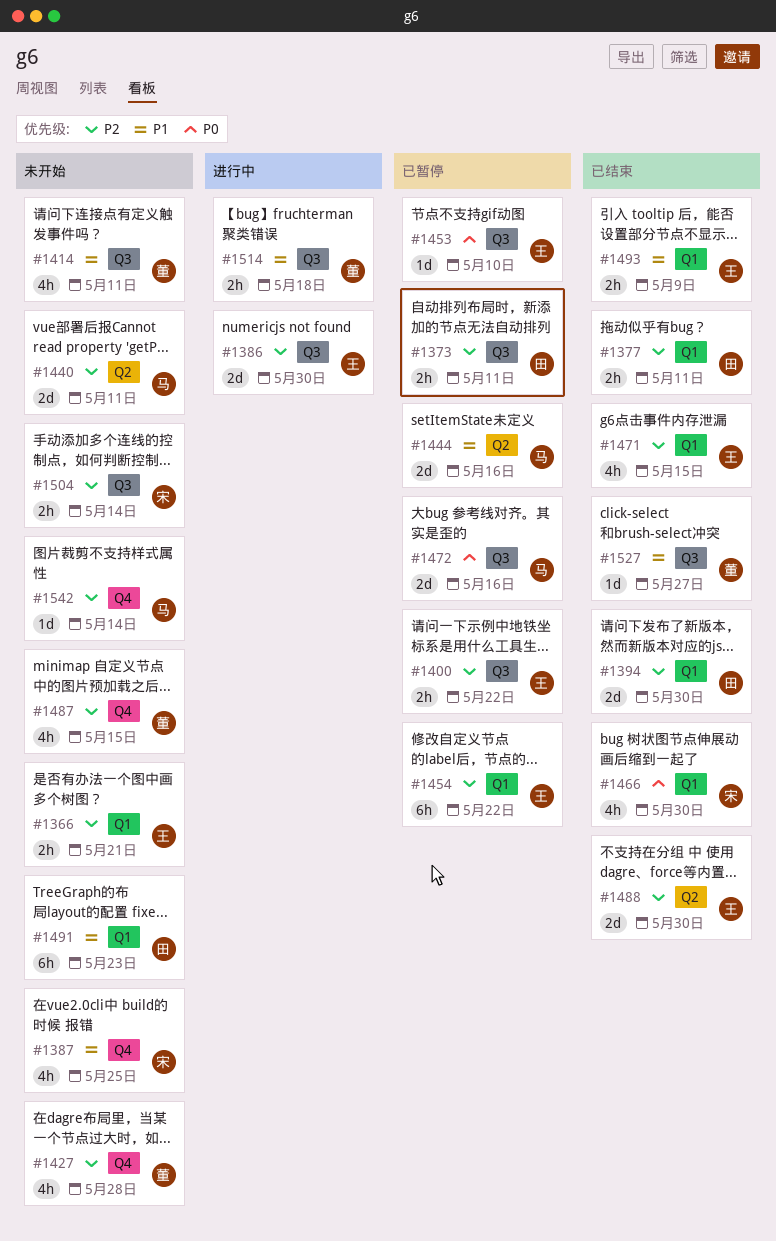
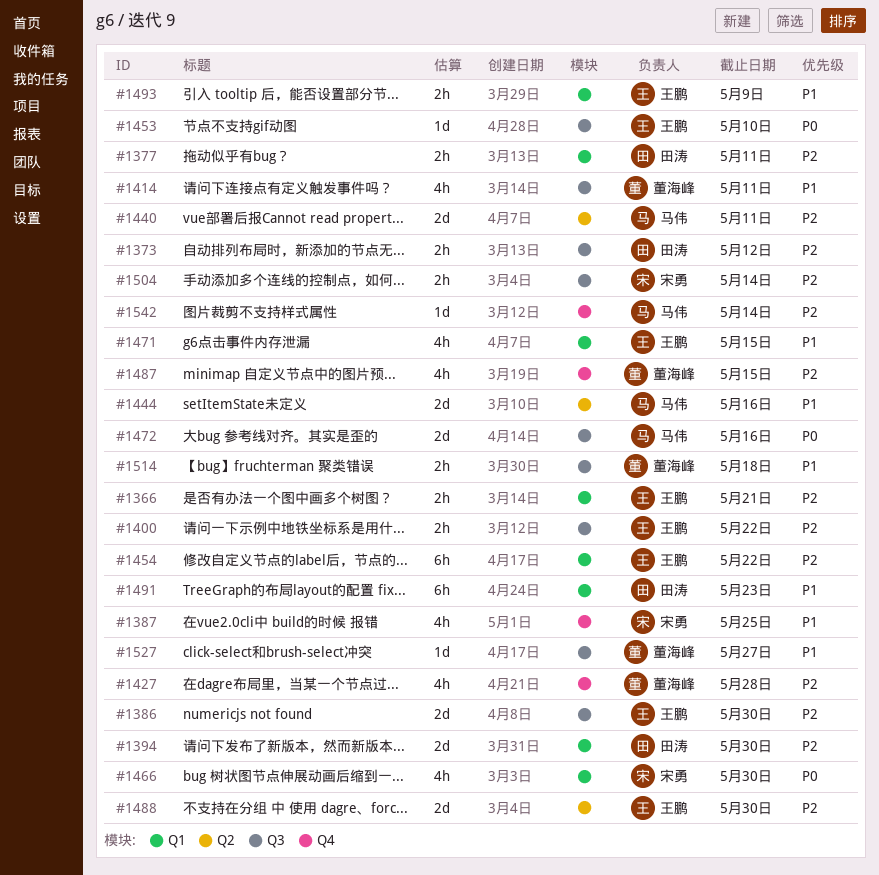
#1373, due: May 11 -> May 12
#1471, priority: P2 -> P1

